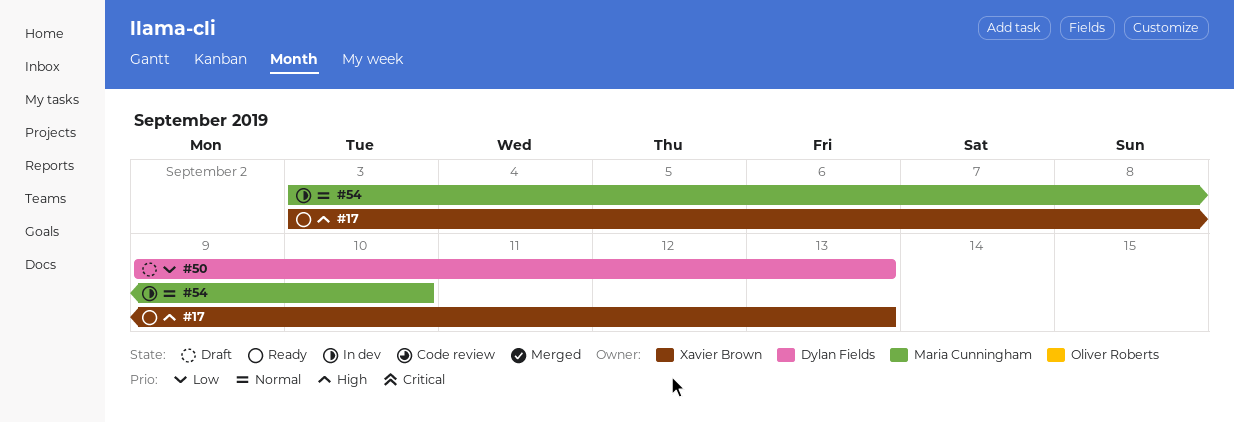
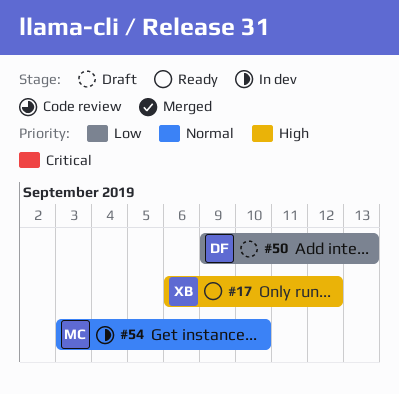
#17, start: Sep 3 -> Sep 6
#17, due: Sep 13 -> Sep 12

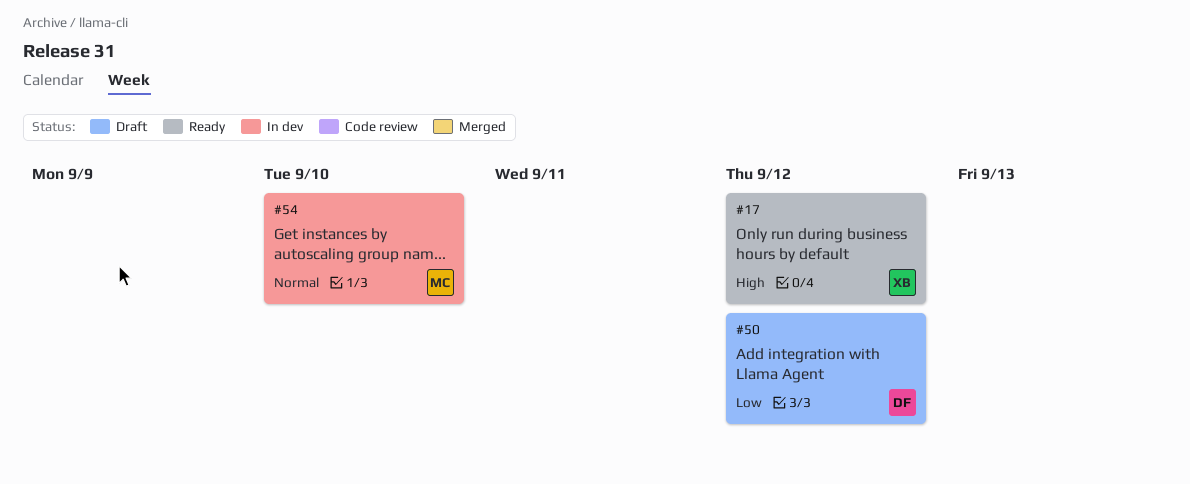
#50, due: Sep 13 -> Sep 12

